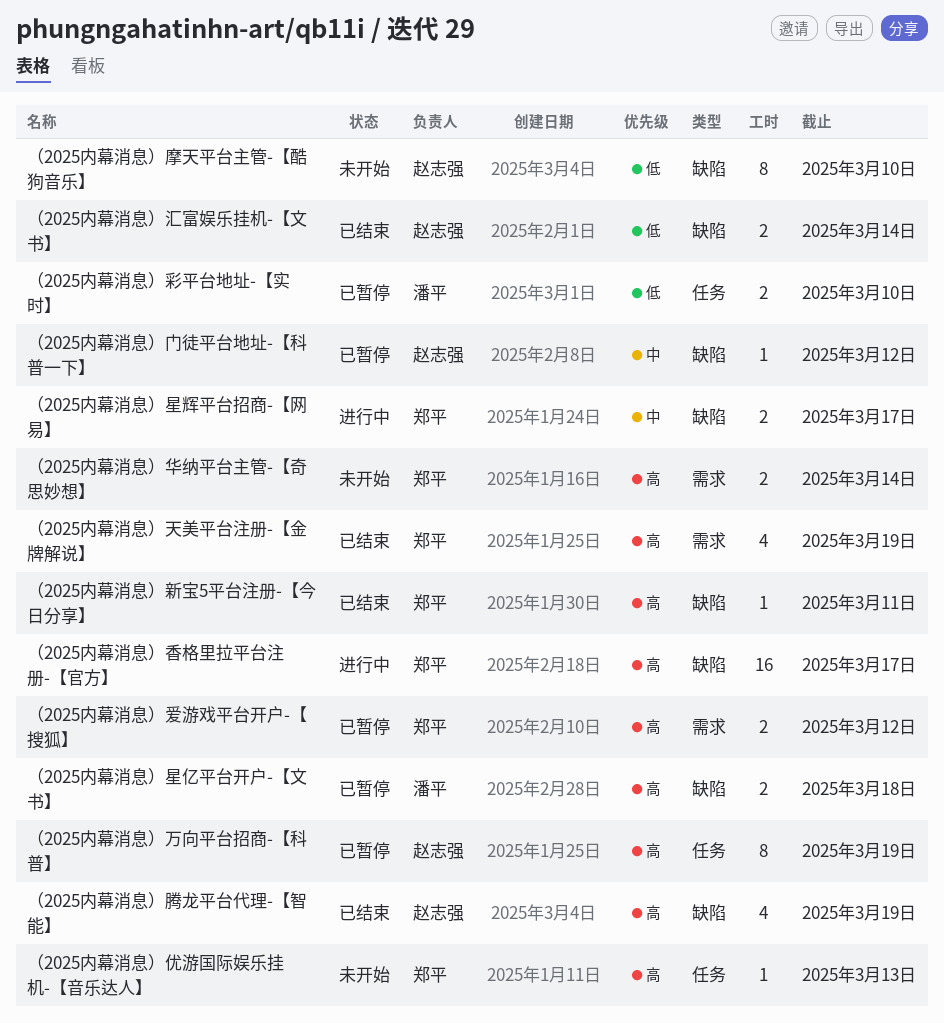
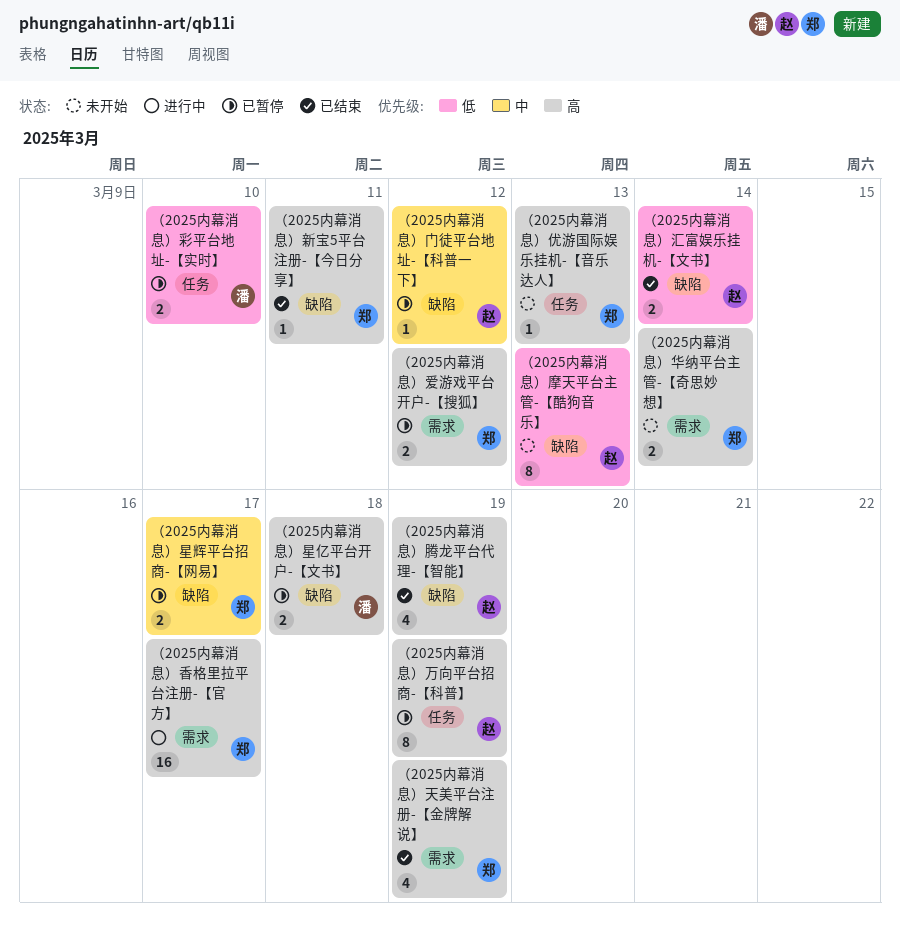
（2025内幕消息）摩天平台主管-【酷狗音乐】, due: Mar 10 -> Mar 13
（2025内幕消息）星辉平台招商-【网易】, status: 进行中 -> 已暂停
（2025内幕消息）香格里拉平台注册-【官方】, label: 缺陷 -> 需求

